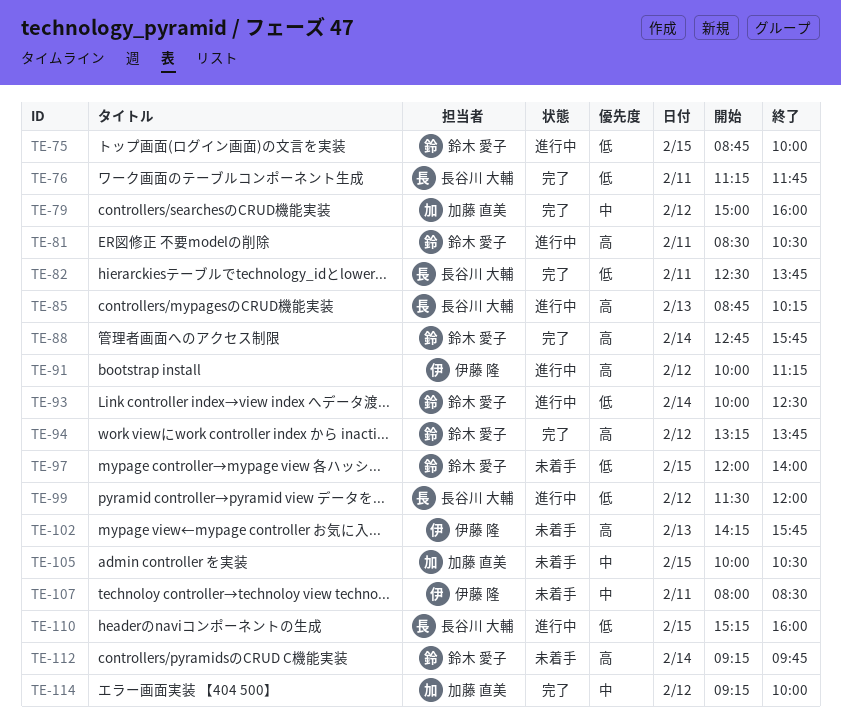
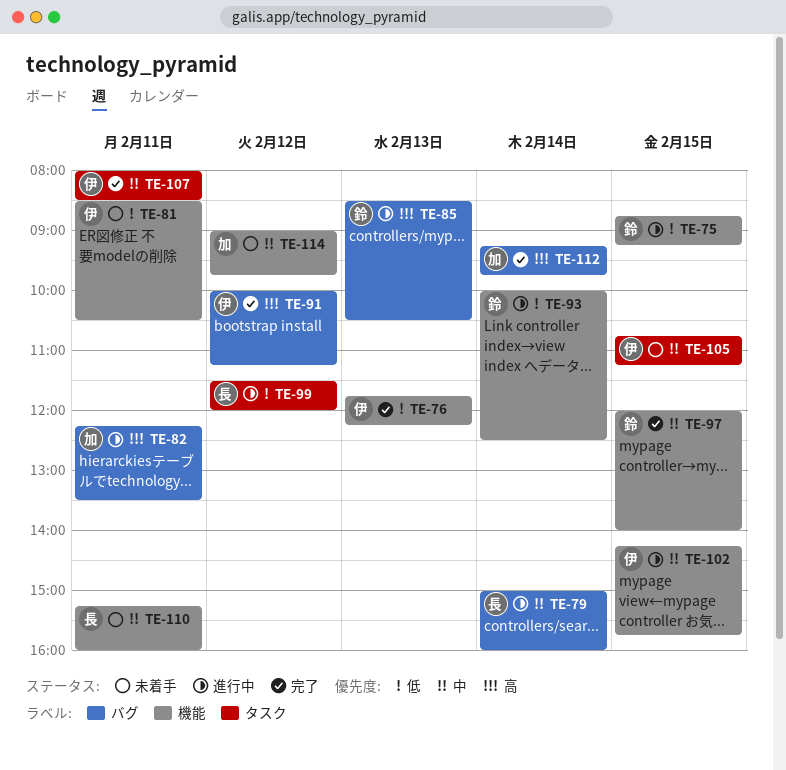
TE-75, ends: 10:00 -> 09:15
TE-76, owner: 長谷川 大輔 -> 伊藤 隆
TE-76, day: Feb 11 -> Feb 13
TE-76, begins: 11:15 -> 11:45
TE-76, ends: 11:45 -> 12:15
TE-79, status: 完了 -> 進行中
TE-79, owner: 加藤 直美 -> 長谷川 大輔
TE-79, day: Feb 12 -> Feb 14
TE-81, status: 進行中 -> 未着手
TE-81, owner: 鈴木 愛子 -> 伊藤 隆
TE-81, priority: 高 -> 低
TE-82, status: 完了 -> 進行中
TE-82, owner: 長谷川 大輔 -> 加藤 直美
TE-82, priority: 低 -> 高
TE-82, begins: 12:30 -> 12:15
TE-82, ends: 13:45 -> 13:30
TE-85, owner: 長谷川 大輔 -> 鈴木 愛子
TE-85, begins: 08:45 -> 08:30
TE-85, ends: 10:15 -> 10:30
TE-88: present -> none
TE-91, status: 進行中 -> 完了
TE-94: present -> none
TE-97, status: 未着手 -> 完了
TE-97, priority: 低 -> 中
TE-102, status: 未着手 -> 進行中
TE-102, priority: 高 -> 中
TE-102, day: Feb 13 -> Feb 15
TE-105, owner: 加藤 直美 -> 伊藤 隆
TE-105, begins: 10:00 -> 10:45
TE-105, ends: 10:30 -> 11:15
TE-107, status: 未着手 -> 完了
TE-110, status: 進行中 -> 未着手
TE-110, priority: 低 -> 中
TE-110, day: Feb 15 -> Feb 11
TE-112, status: 未着手 -> 完了
TE-112, owner: 鈴木 愛子 -> 加藤 直美
TE-114, status: 完了 -> 未着手
TE-114, begins: 09:15 -> 09:00
TE-114, ends: 10:00 -> 09:45

